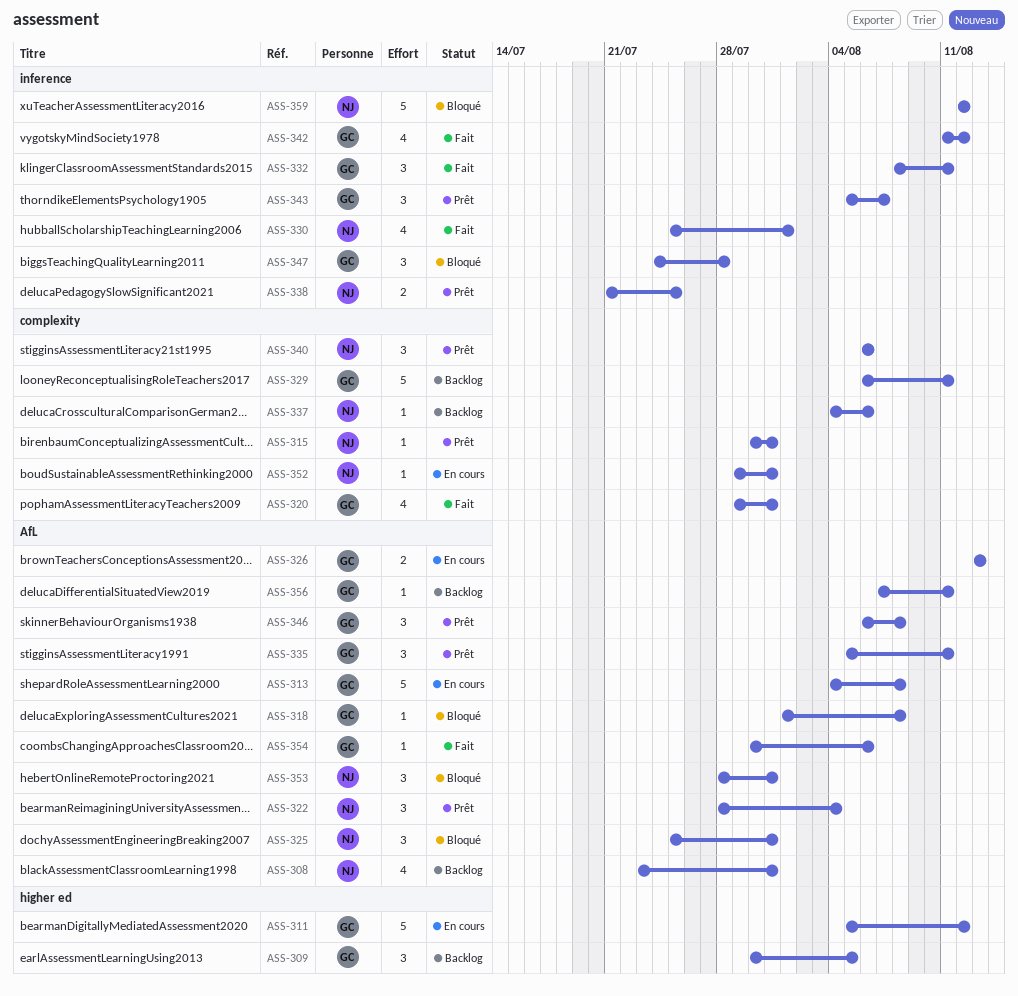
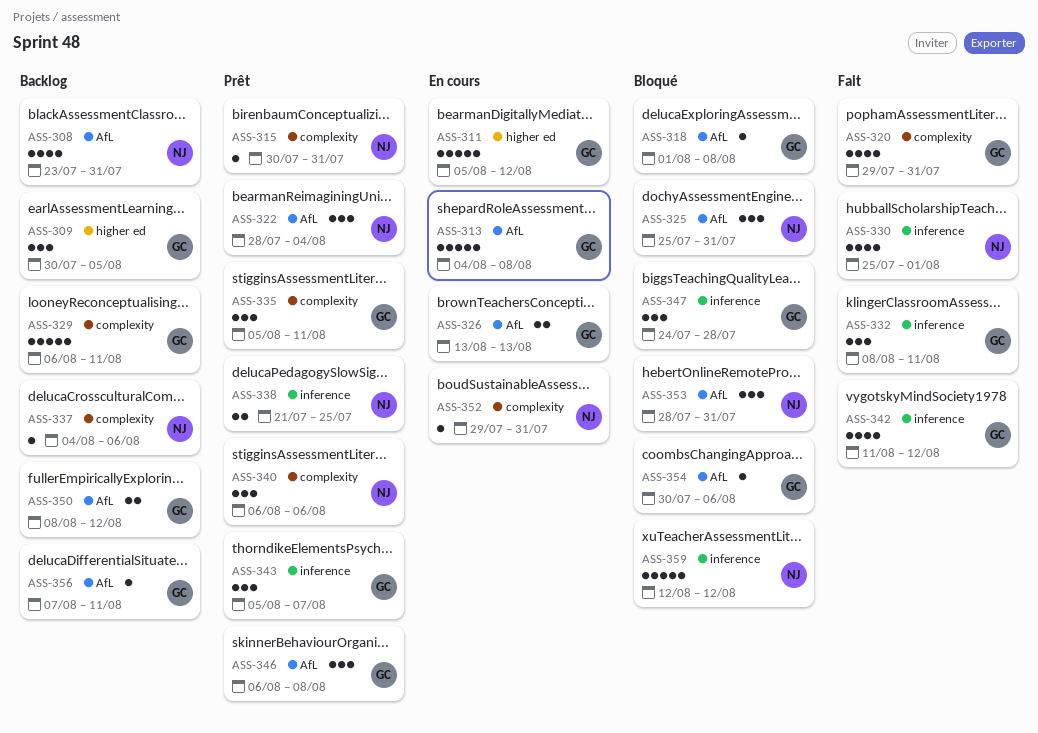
ASS-335, label: AfL -> complexity
ASS-350: none -> present
ASS-354, status: Fait -> Bloqué

